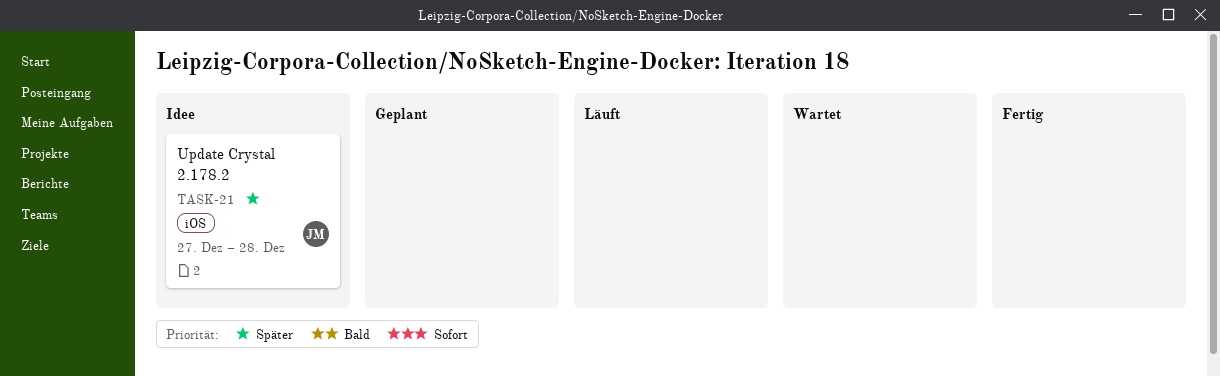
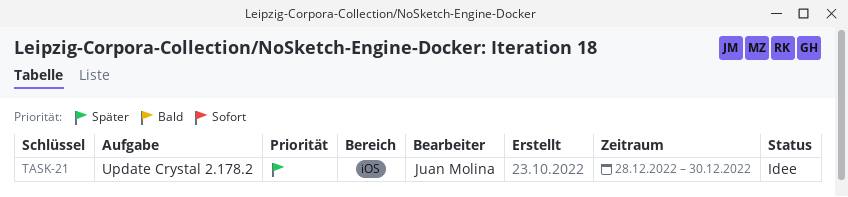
TASK-21, start: Dec 27 -> Dec 28
TASK-21, due: Dec 28 -> Dec 30

